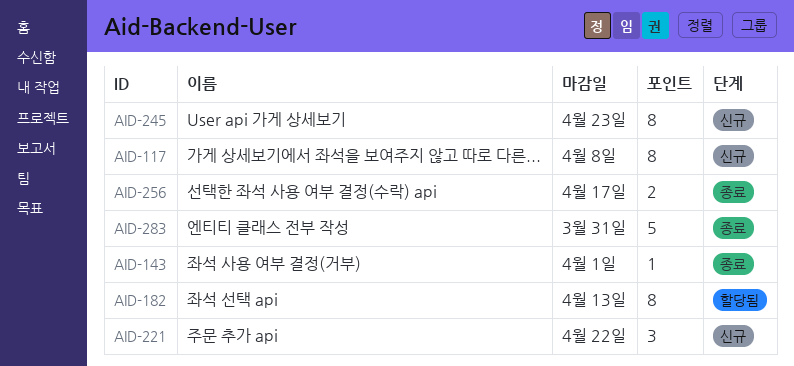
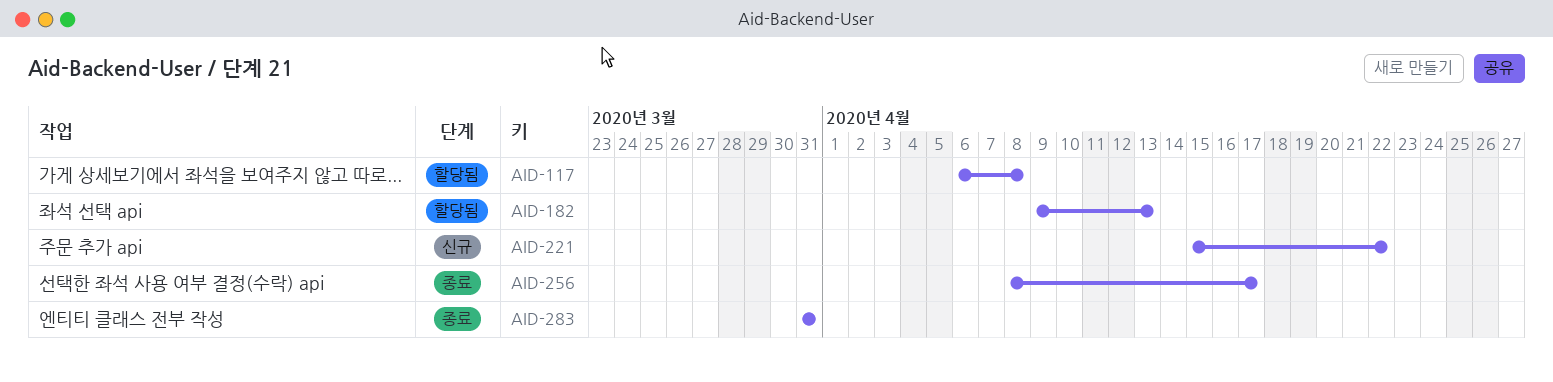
AID-117, status: 신규 -> 할당됨
AID-143: present -> none
AID-245: present -> none

